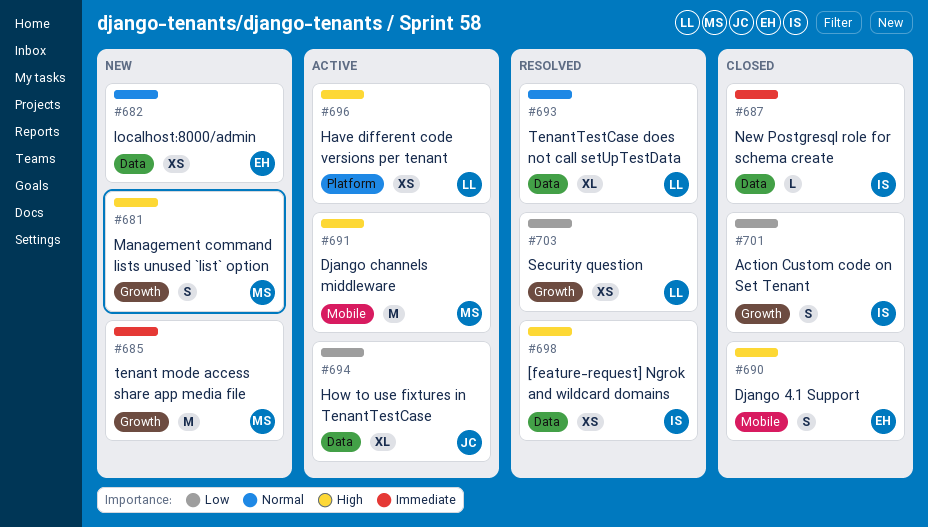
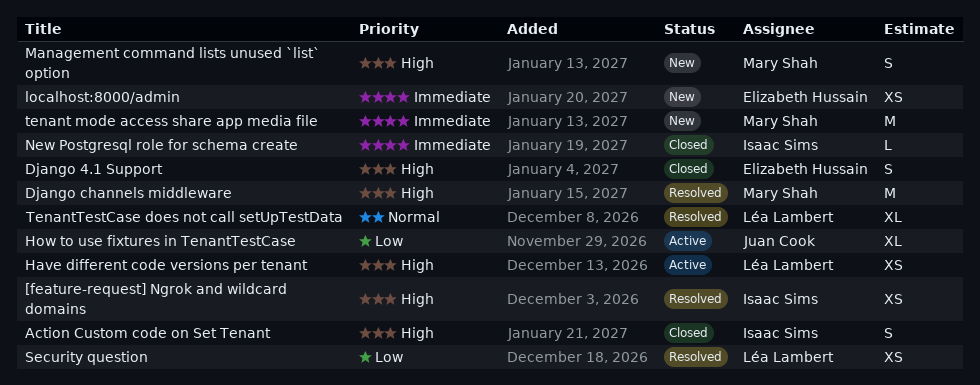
Action Custom code on Set Tenant, priority: Low -> High
Django channels middleware, status: Active -> Resolved
localhost:8000/admin, priority: Normal -> Immediate

